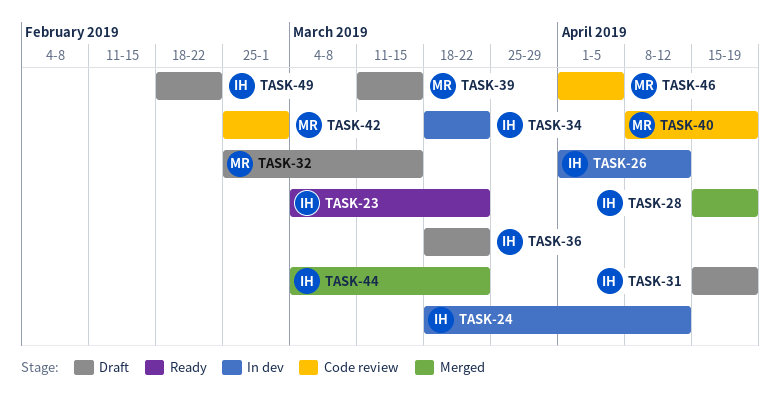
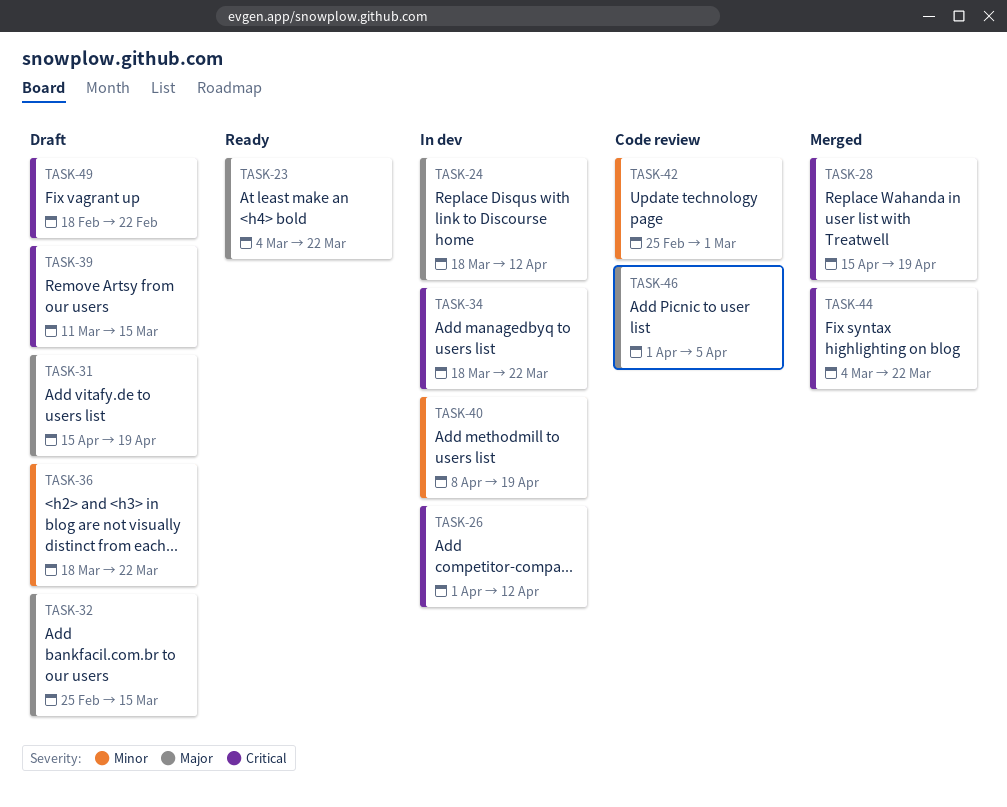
TASK-40, status: Code review -> In dev

